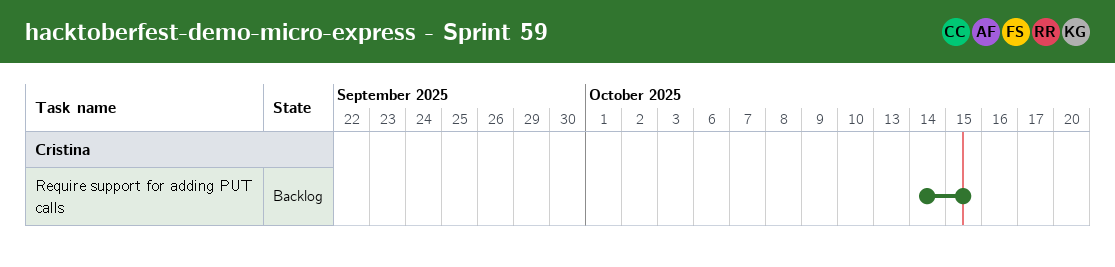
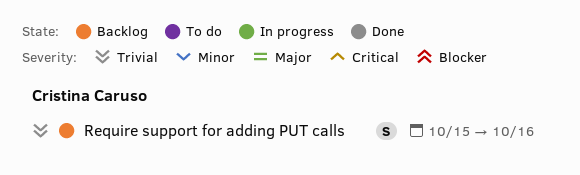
Require support for adding PUT calls, start: Oct 14 -> Oct 15
Require support for adding PUT calls, due: Oct 15 -> Oct 16

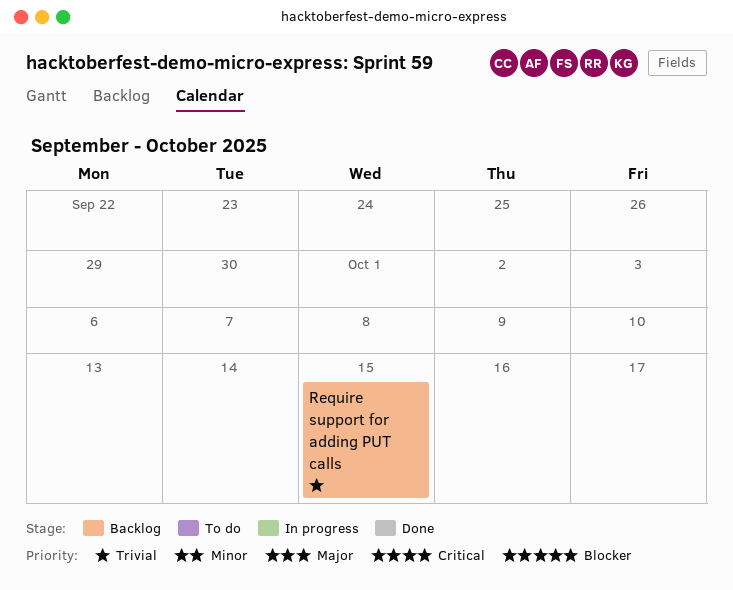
Require support for adding PUT calls, due: Oct 16 -> Oct 15

